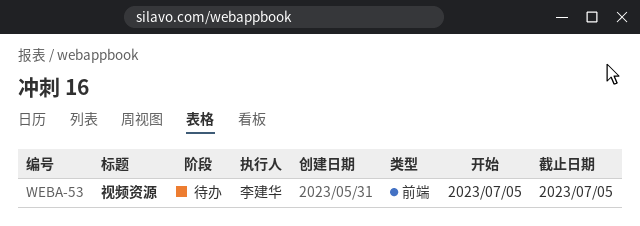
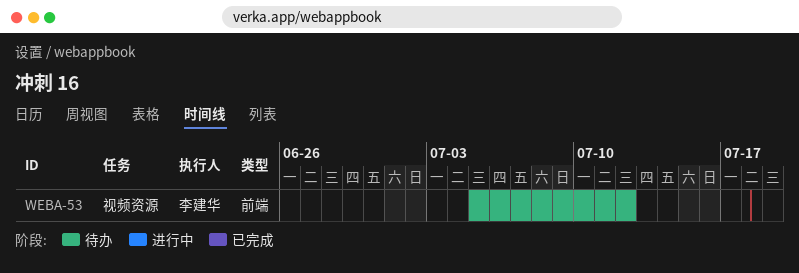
WEBA-53, due: Jul 5 -> Jul 12

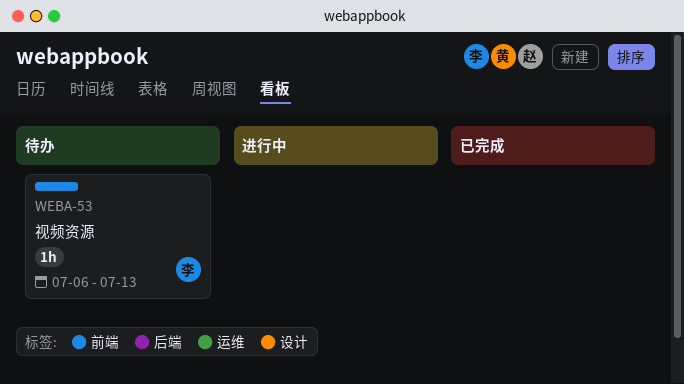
WEBA-53, start: Jul 5 -> Jul 6
WEBA-53, due: Jul 12 -> Jul 13

